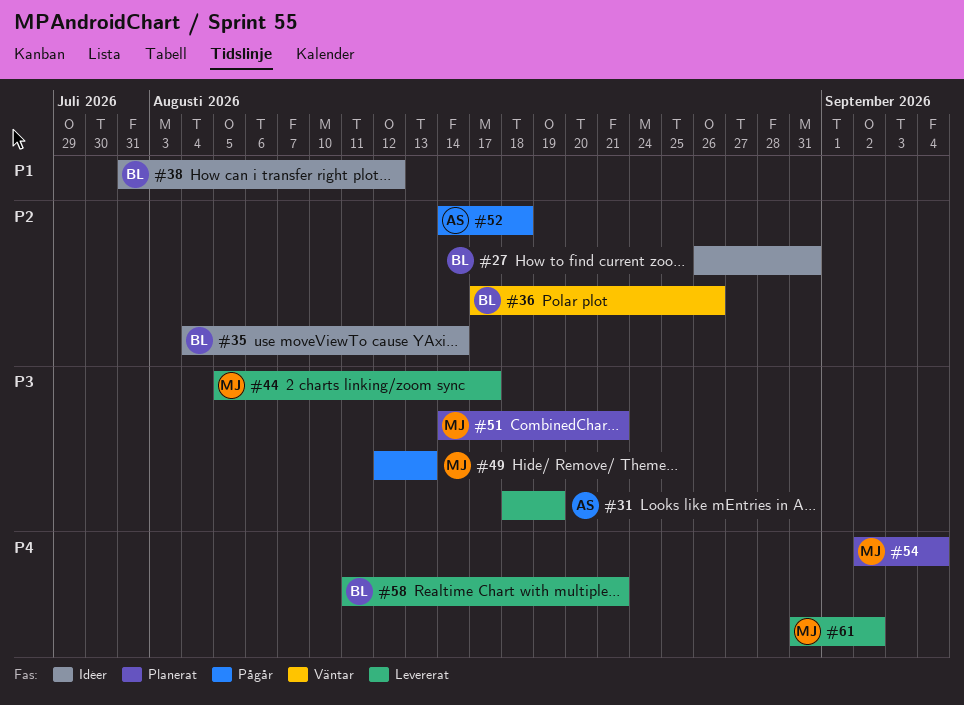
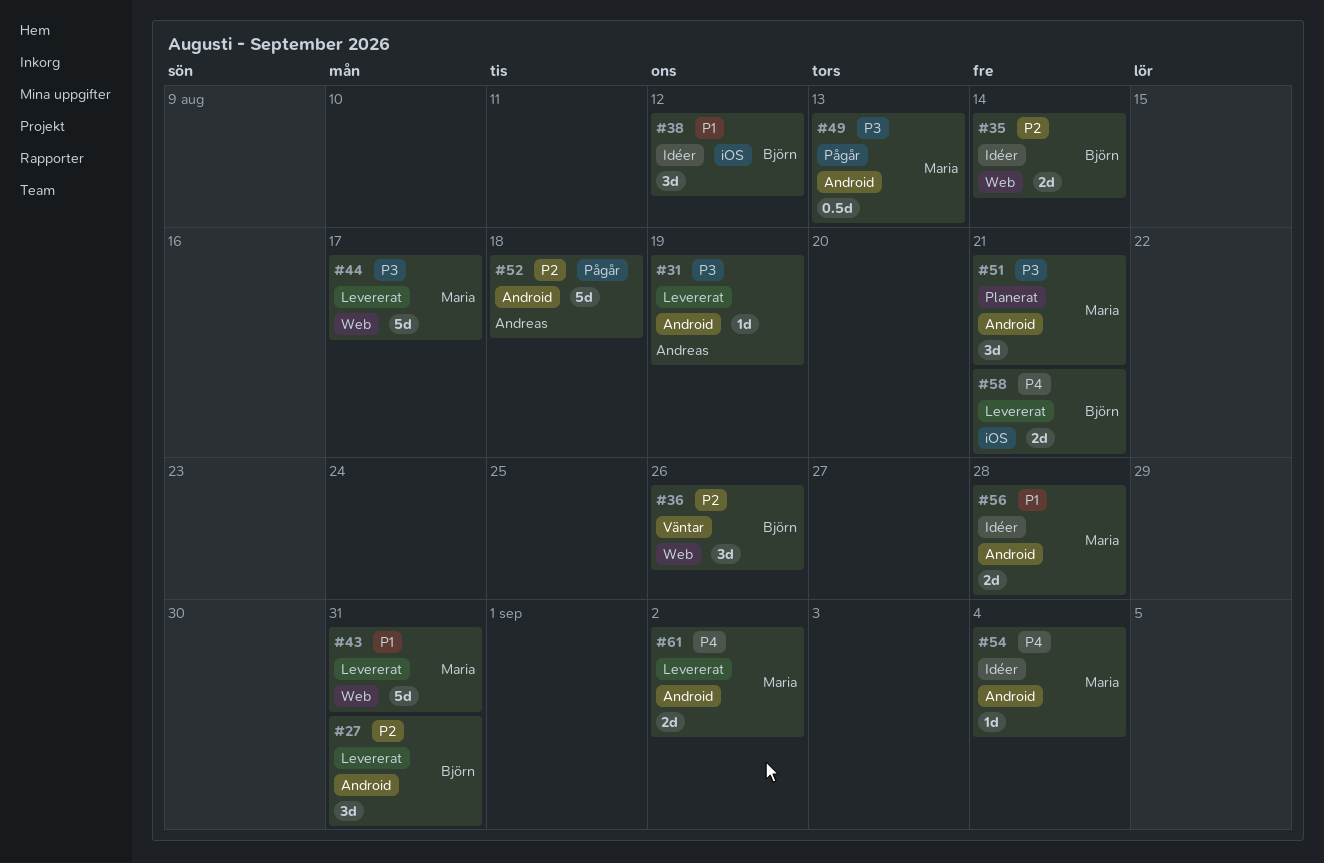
#27, status: Idéer -> Levererat
#43: none -> present
#54, status: Planerat -> Idéer
#56: none -> present

